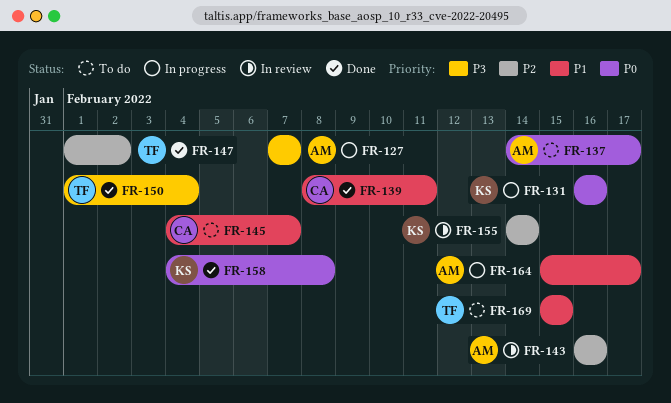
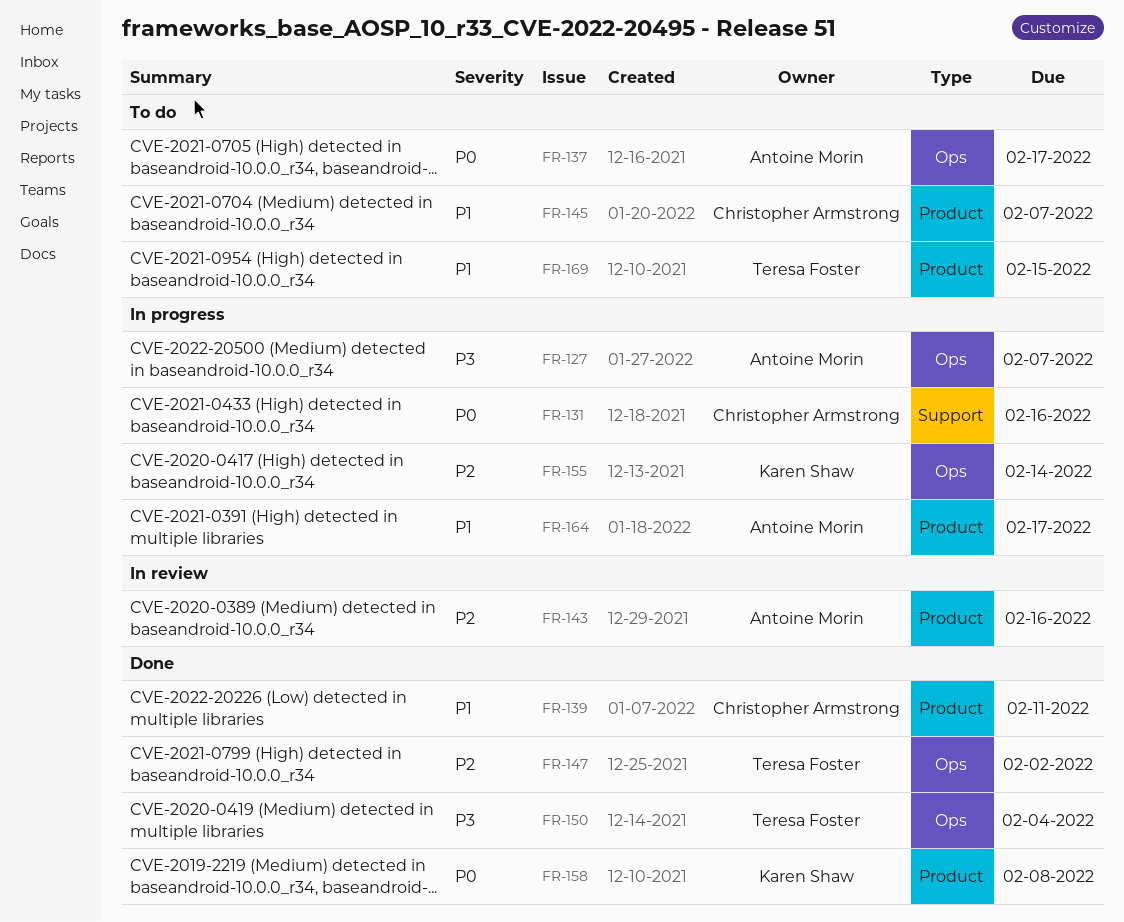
FR-131, owner: Karen Shaw -> Christopher Armstrong
FR-155, status: In review -> In progress

